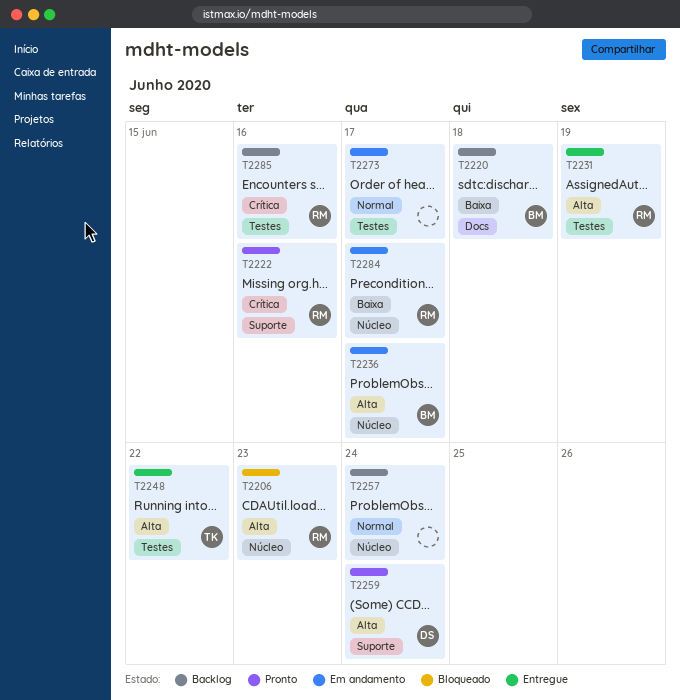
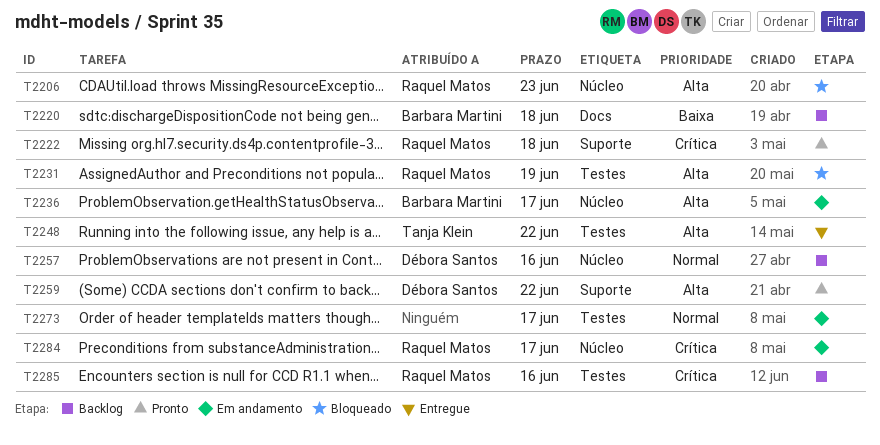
T2222, due: Jun 16 -> Jun 18
T2231, status: Entregue -> Bloqueado
T2257, owner: none -> Débora Santos
T2257, due: Jun 24 -> Jun 16
T2259, due: Jun 24 -> Jun 22
T2284, priority: Baixa -> Crítica

